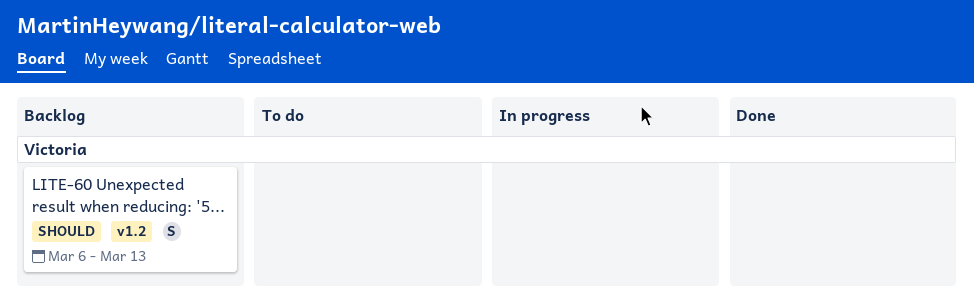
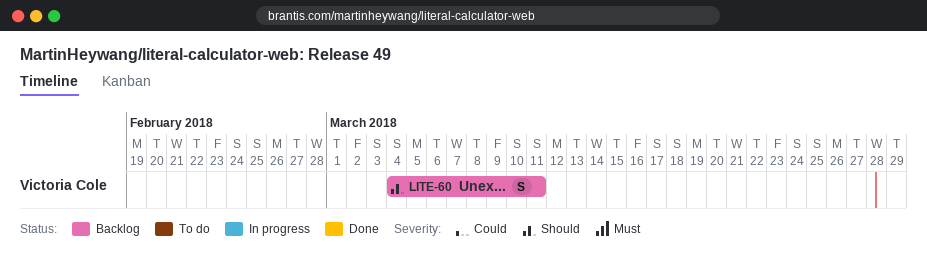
LITE-60, start: Mar 6 -> Mar 4
LITE-60, due: Mar 13 -> Mar 11

